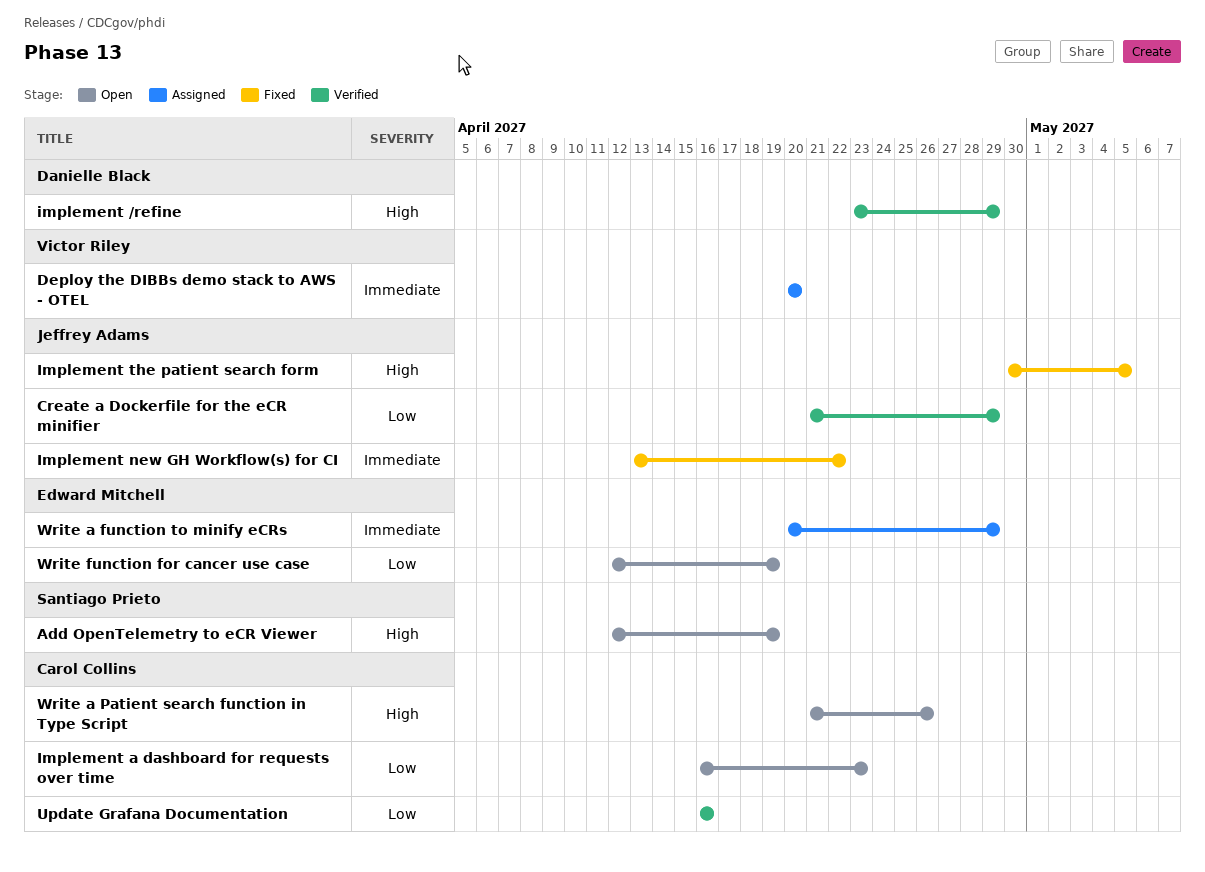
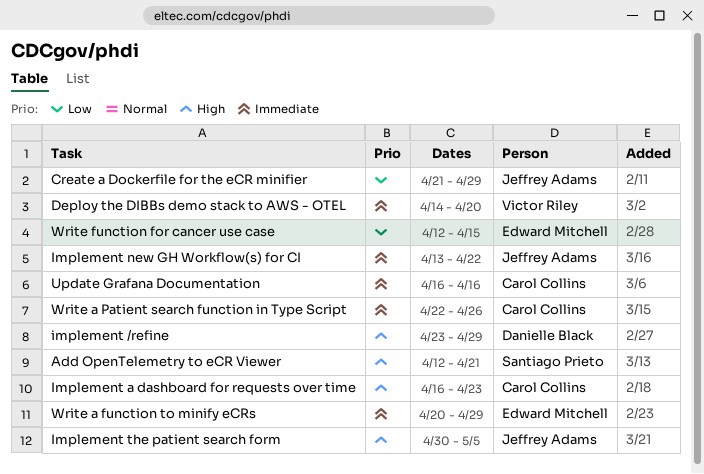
Add OpenTelemetry to eCR Viewer, due: Apr 19 -> Apr 21
Deploy the DIBBs demo stack to AWS - OTEL, start: Apr 20 -> Apr 14
Implement a dashboard for requests over time, priority: Low -> High
Update Grafana Documentation, priority: Low -> Immediate
Write a Patient search function in Type Script, priority: High -> Immediate
Write a Patient search function in Type Script, start: Apr 21 -> Apr 22
Write function for cancer use case, due: Apr 19 -> Apr 15

